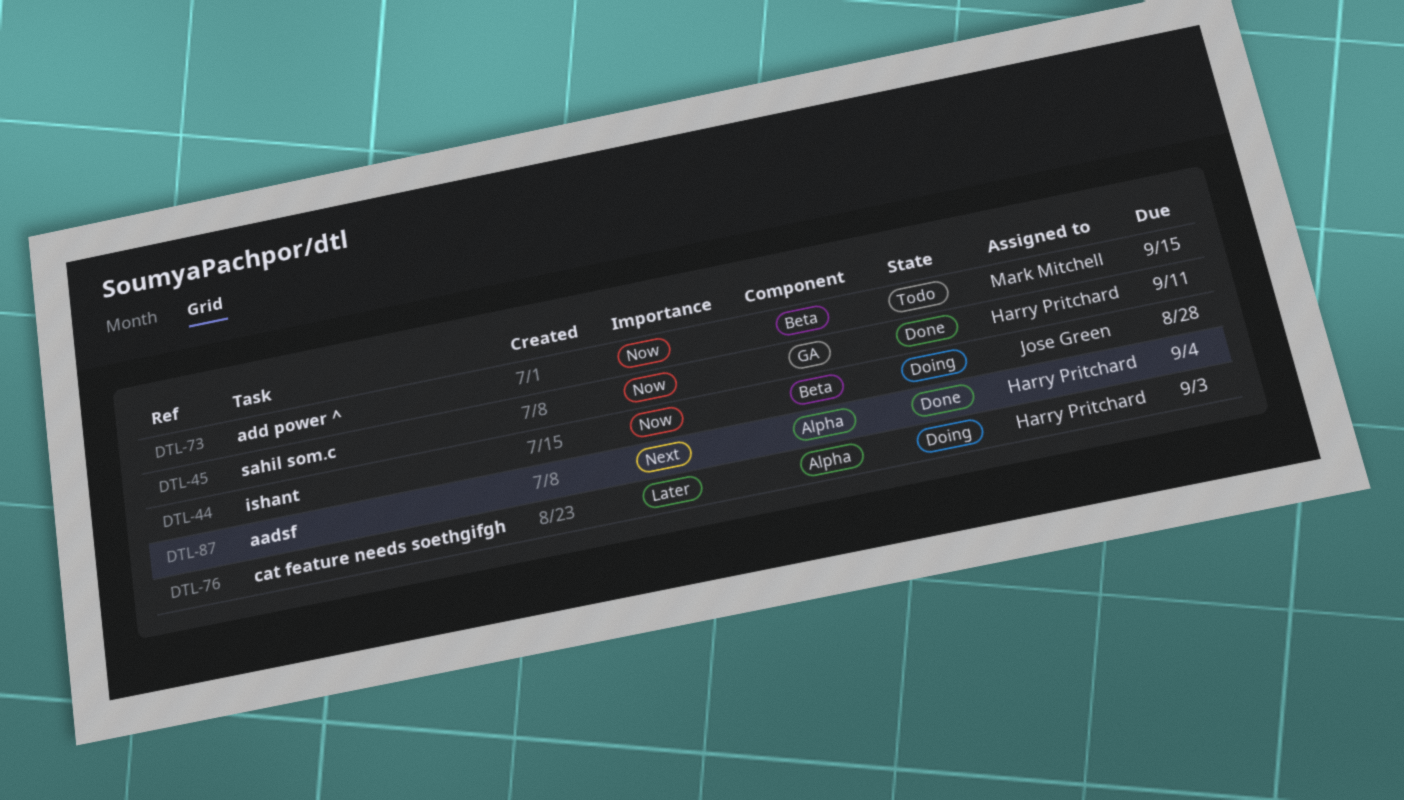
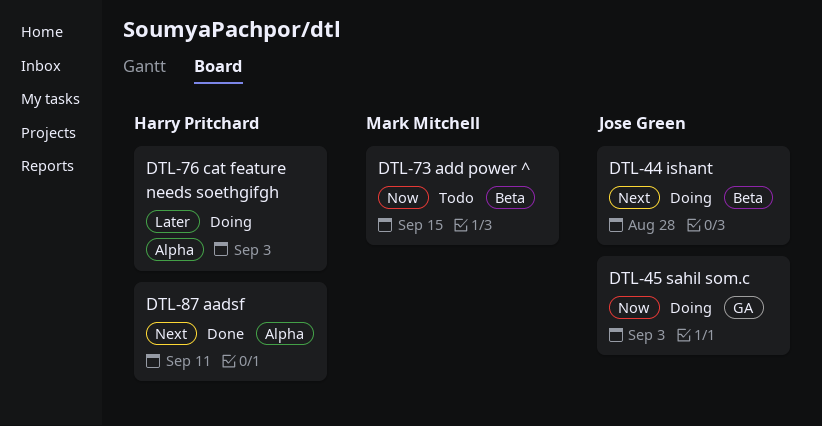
DTL-44, priority: Now -> Next
DTL-45, status: Done -> Doing
DTL-45, owner: Harry Pritchard -> Jose Green
DTL-45, due: Sep 11 -> Sep 3
DTL-87, due: Sep 4 -> Sep 11

